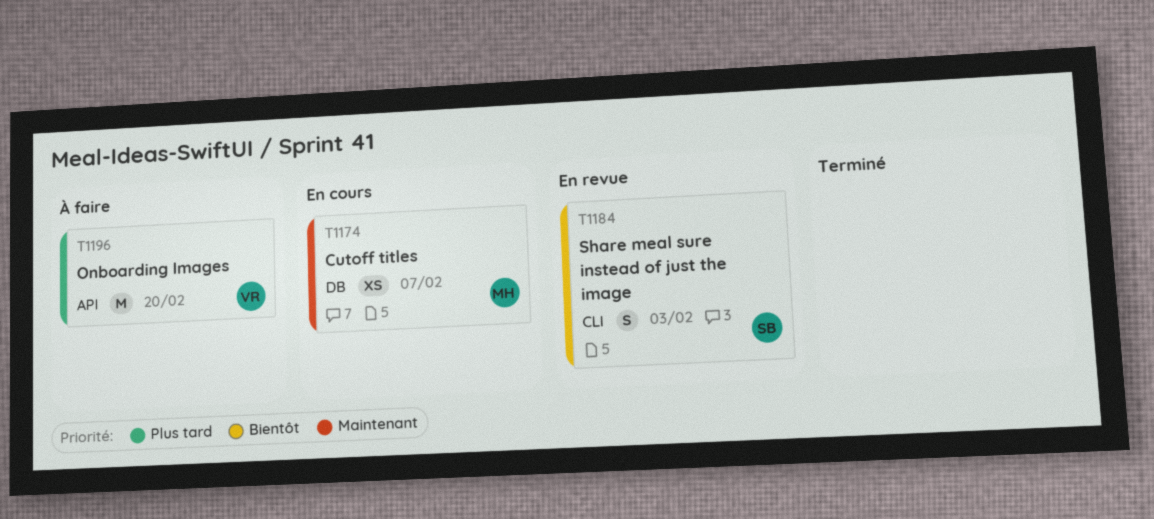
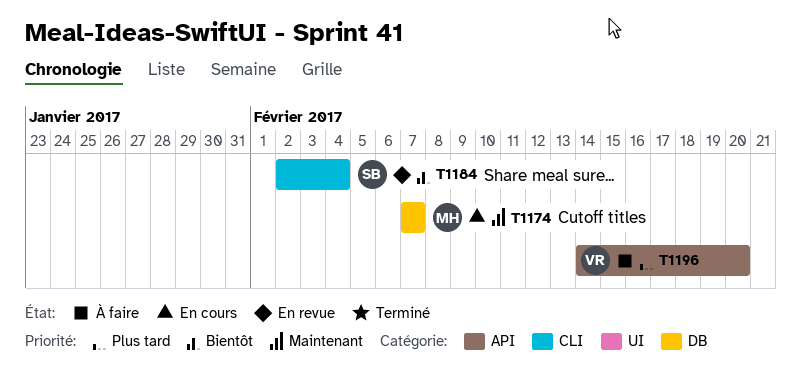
T1184, due: Feb 3 -> Feb 4

